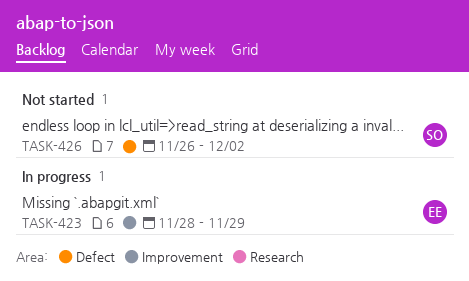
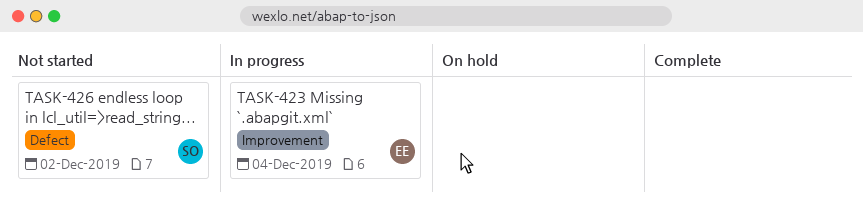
TASK-423, due: Nov 29 -> Dec 4

